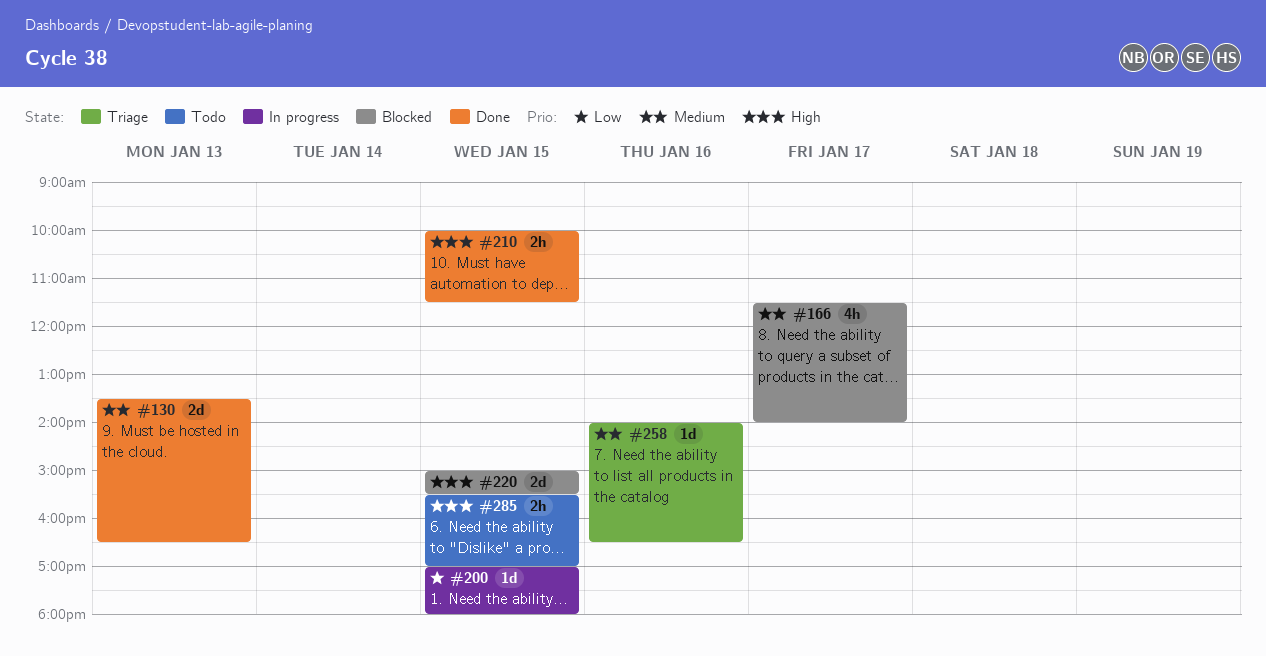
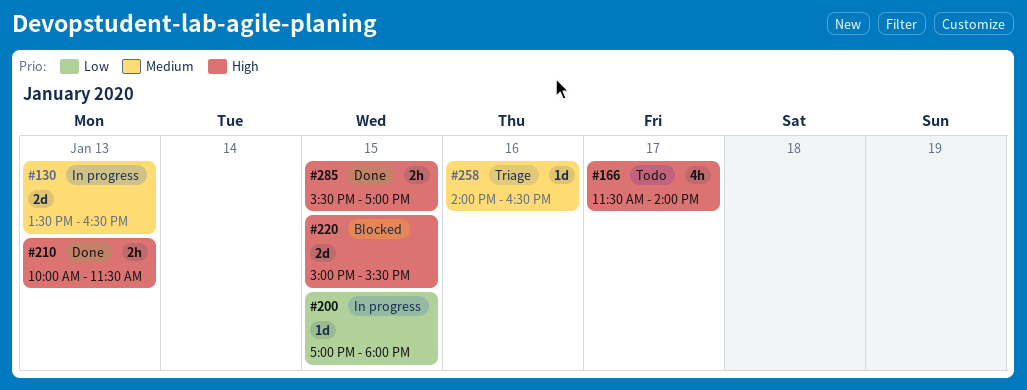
#130, status: Done -> In progress
#166, status: Blocked -> Todo
#166, priority: Medium -> High
#210, day: Jan 15 -> Jan 13
#285, status: Todo -> Done

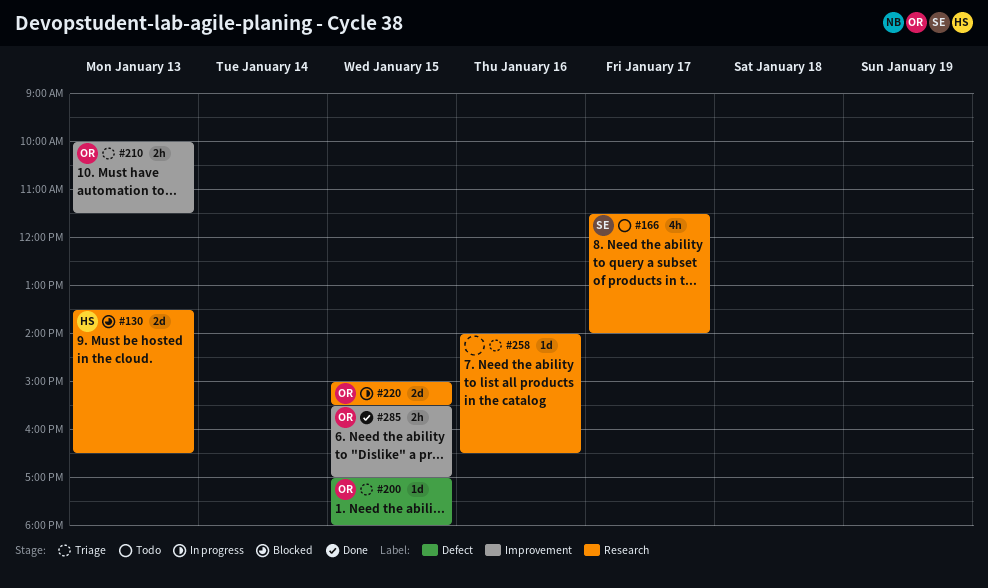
#130, status: In progress -> Blocked
#200, status: In progress -> Triage
#210, status: Done -> Triage
#220, status: Blocked -> In progress

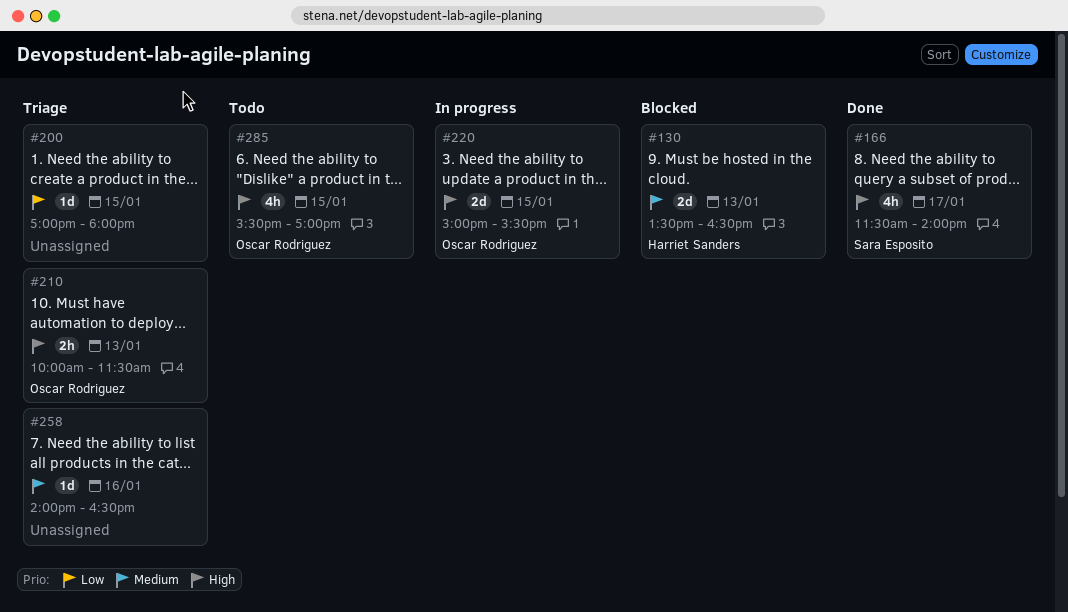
#166, status: Todo -> Done
#200, owner: Oscar Rodriguez -> none
#285, status: Done -> Todo
#285, estimate: 2h -> 4h

